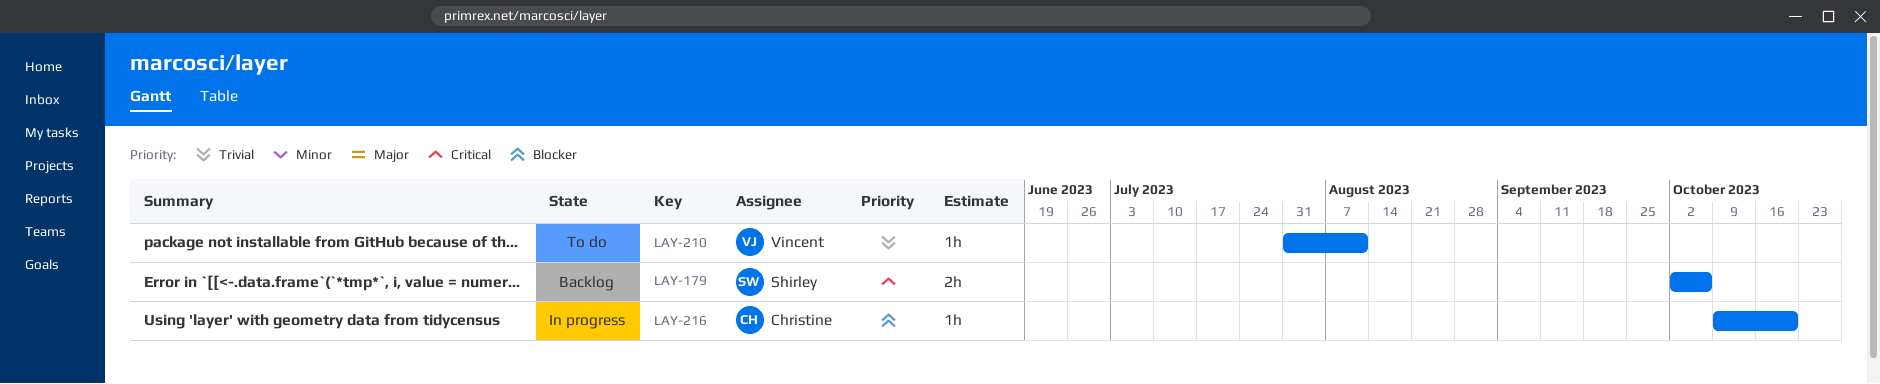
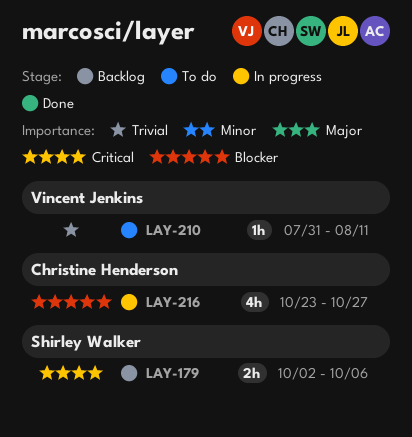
LAY-216, estimate: 1h -> 4h
LAY-216, start: Oct 9 -> Oct 23
LAY-216, due: Oct 20 -> Oct 27

